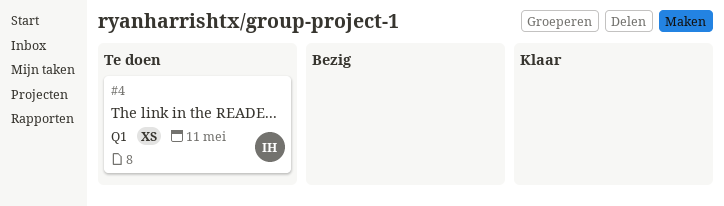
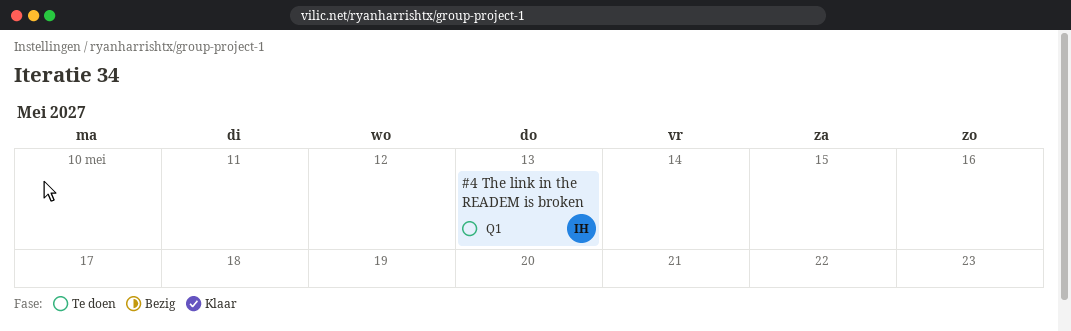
#4, due: May 11 -> May 13

